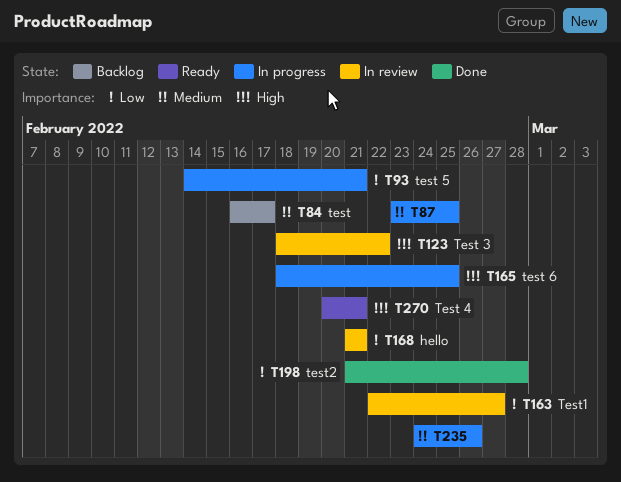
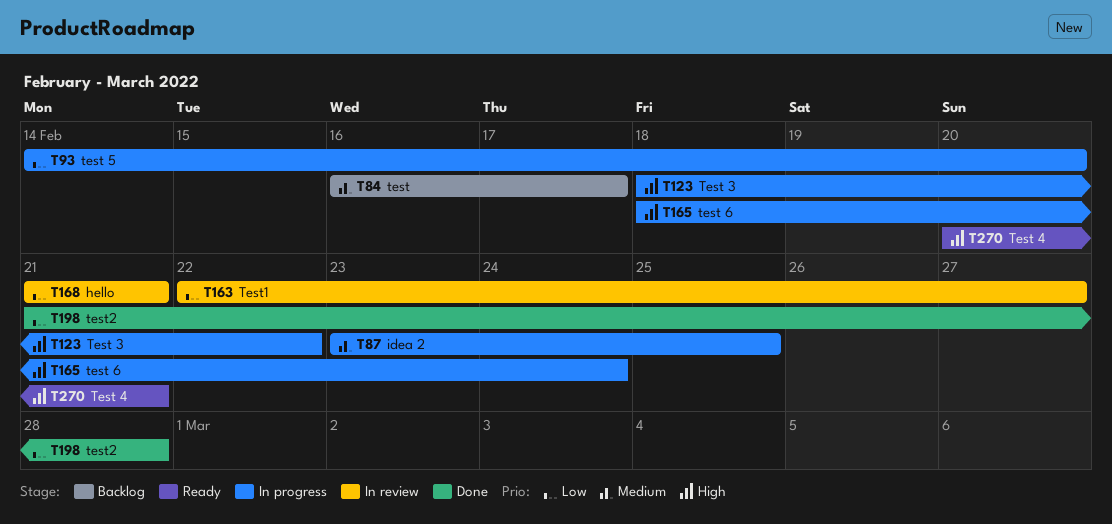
T93, due: Feb 21 -> Feb 20
T123, status: In review -> In progress
T165, due: Feb 25 -> Feb 24
T235: present -> none

